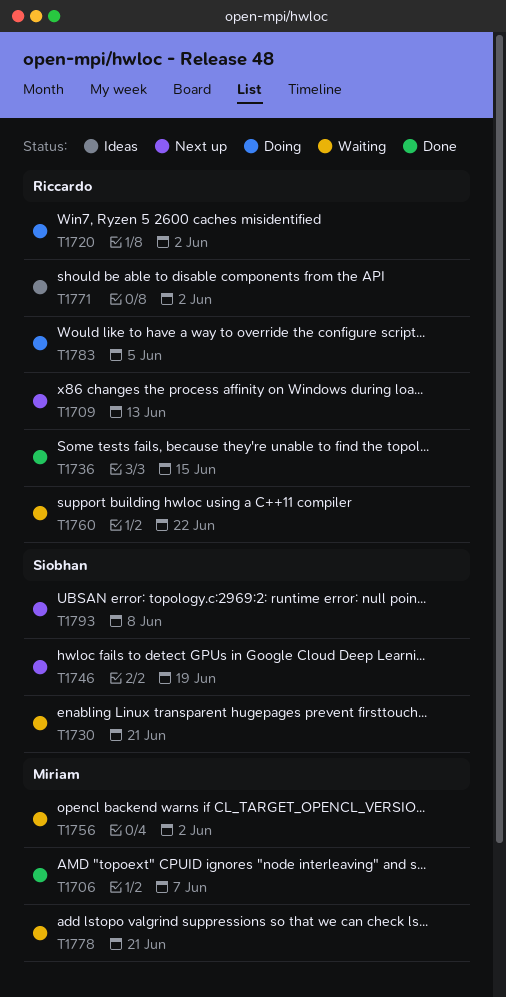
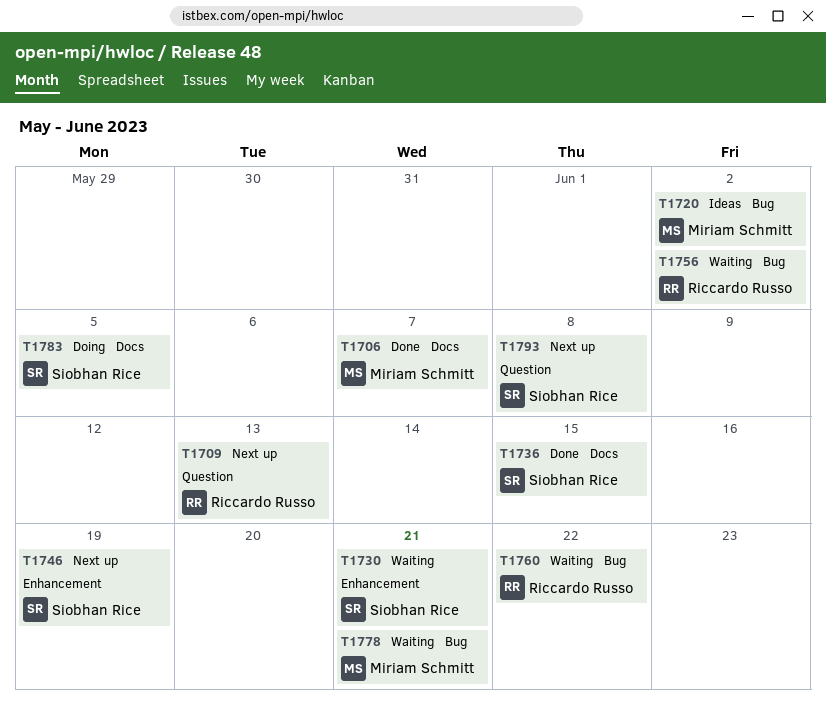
T1720, status: Doing -> Ideas
T1720, owner: Riccardo Russo -> Miriam Schmitt
T1736, owner: Riccardo Russo -> Siobhan Rice
T1756, owner: Miriam Schmitt -> Riccardo Russo
T1771: present -> none
T1783, owner: Riccardo Russo -> Siobhan Rice

